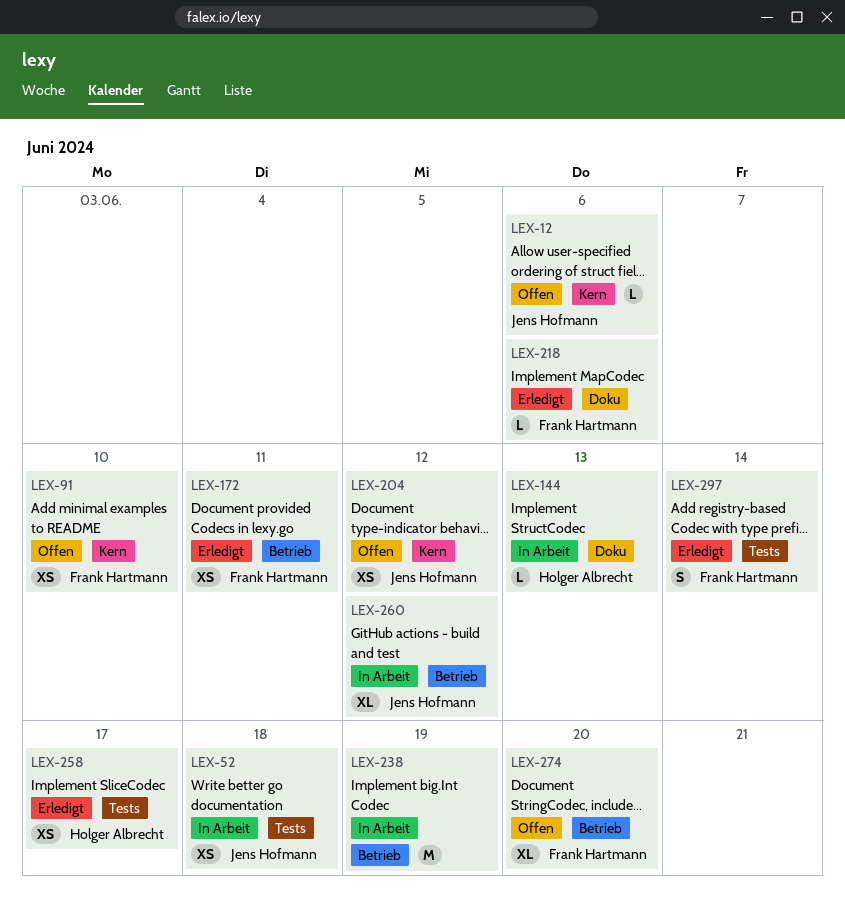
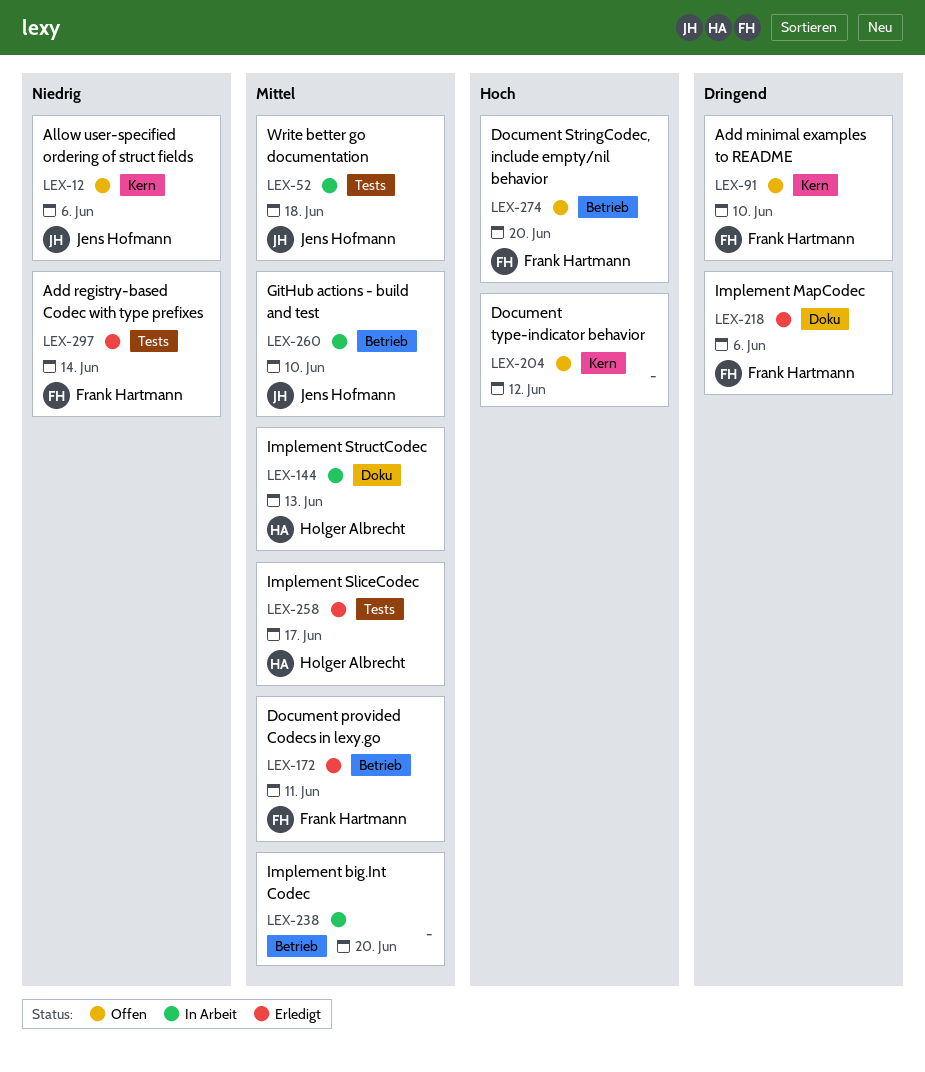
LEX-204, owner: Jens Hofmann -> none
LEX-238, due: Jun 19 -> Jun 20
LEX-260, due: Jun 12 -> Jun 10

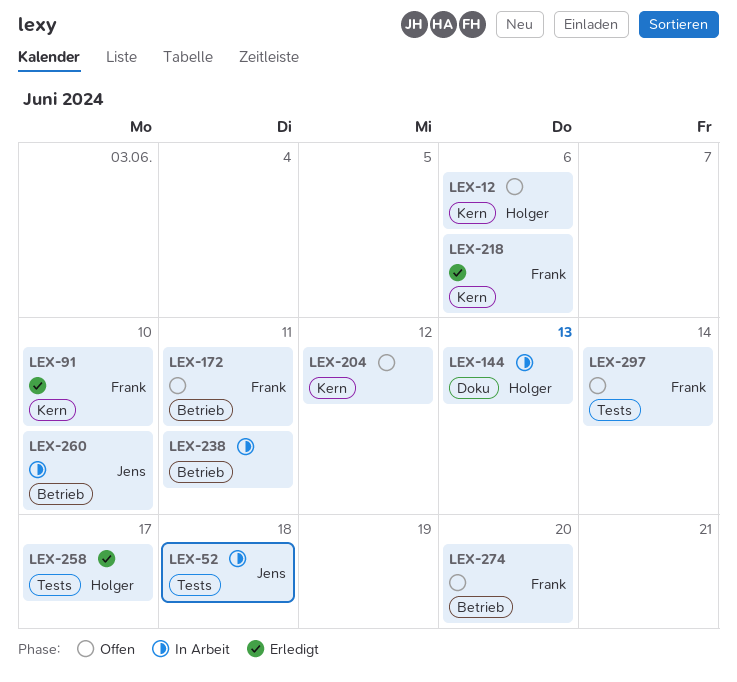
LEX-12, owner: Jens Hofmann -> Holger Albrecht
LEX-91, status: Offen -> Erledigt
LEX-172, status: Erledigt -> Offen
LEX-218, label: Doku -> Kern
LEX-238, due: Jun 20 -> Jun 11
LEX-297, status: Erledigt -> Offen

